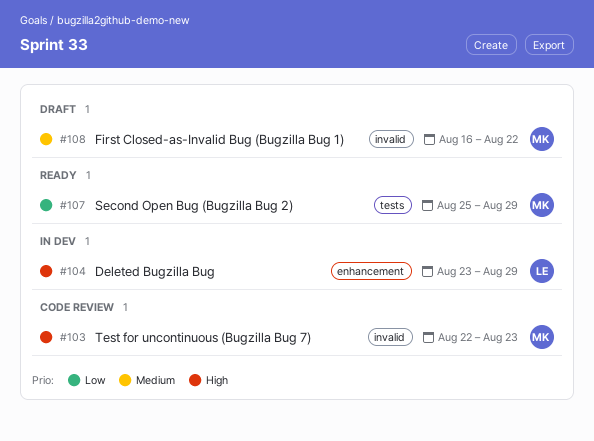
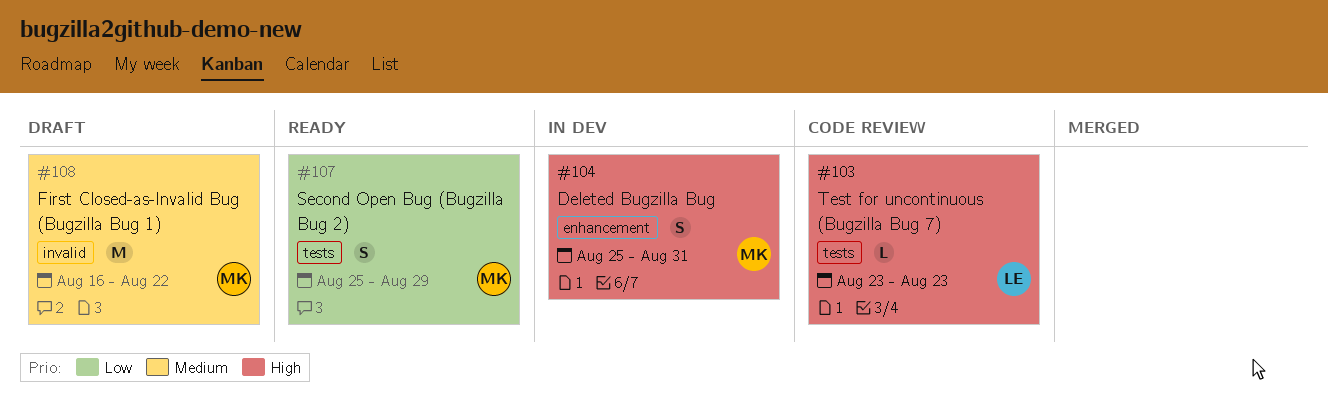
#103, owner: MK -> LE
#103, label: invalid -> tests
#103, start: Aug 22 -> Aug 23
#104, owner: LE -> MK
#104, start: Aug 23 -> Aug 25
#104, due: Aug 29 -> Aug 31

